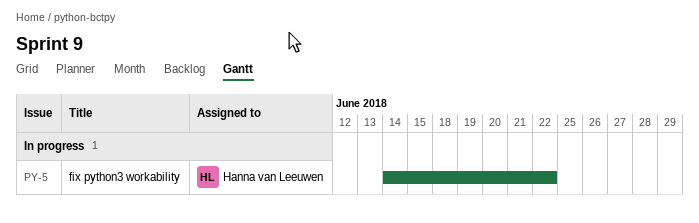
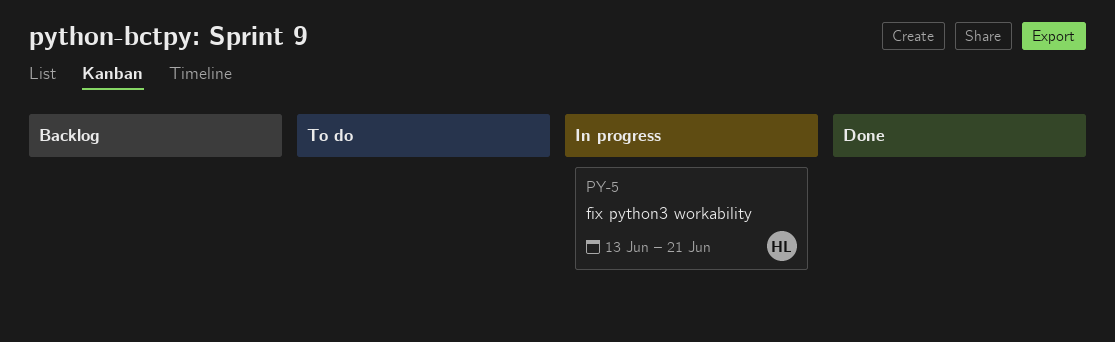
PY-5, start: Jun 14 -> Jun 13
PY-5, due: Jun 22 -> Jun 21

